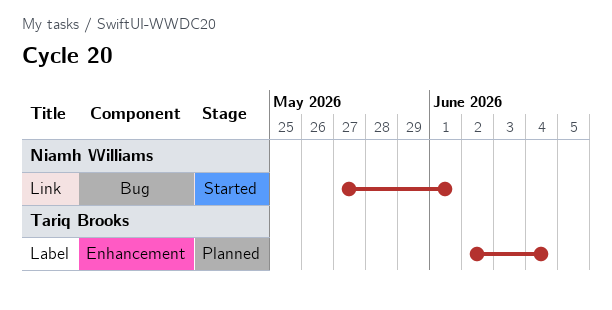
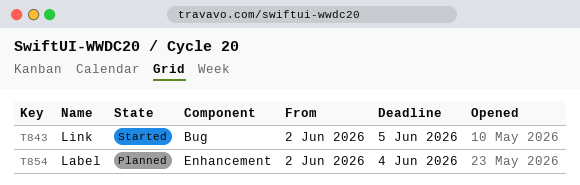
Link, start: May 27 -> Jun 2
Link, due: Jun 1 -> Jun 5

